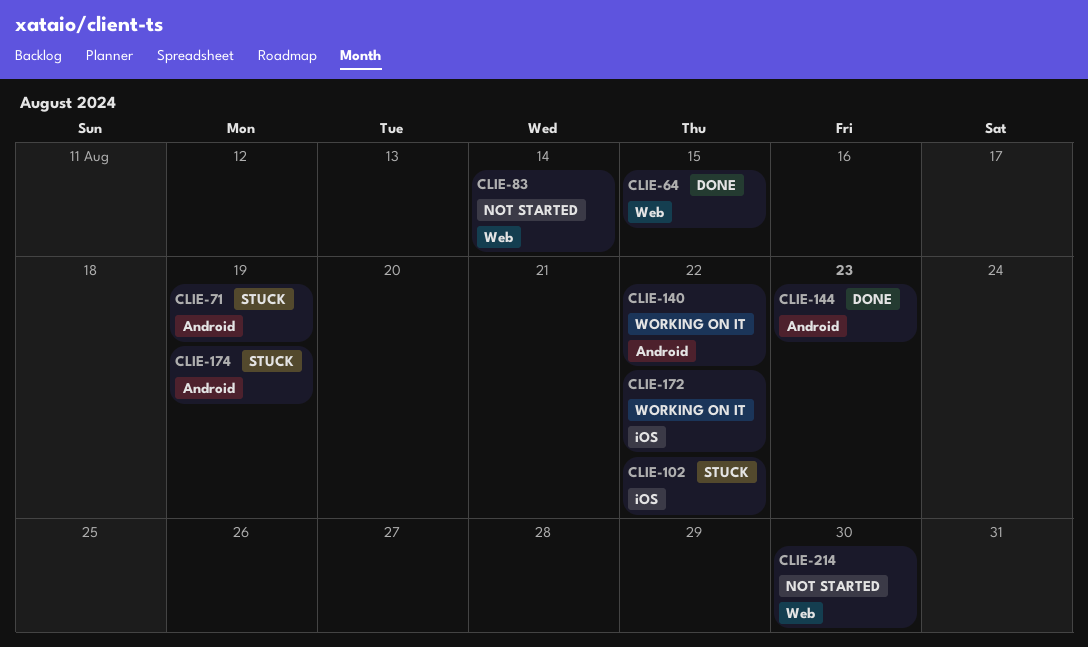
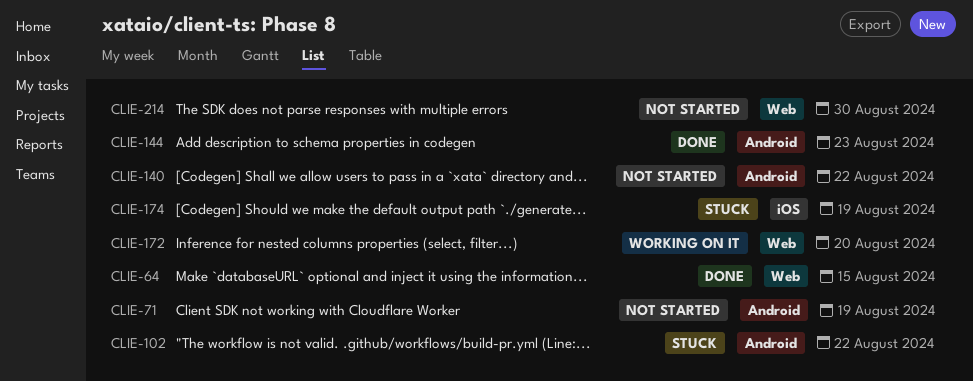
CLIE-71, status: Stuck -> Not started
CLIE-83: present -> none
CLIE-102, label: iOS -> Android
CLIE-140, status: Working on it -> Not started
CLIE-172, label: iOS -> Web
CLIE-172, due: Aug 22 -> Aug 20
CLIE-174, label: Android -> iOS

